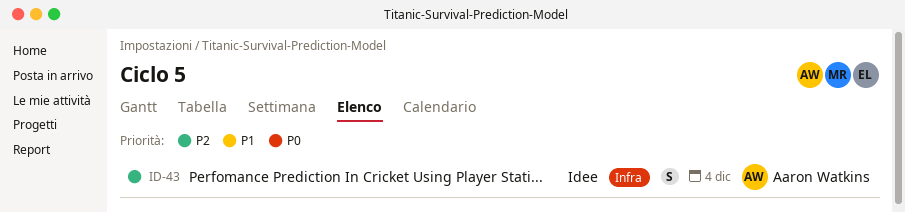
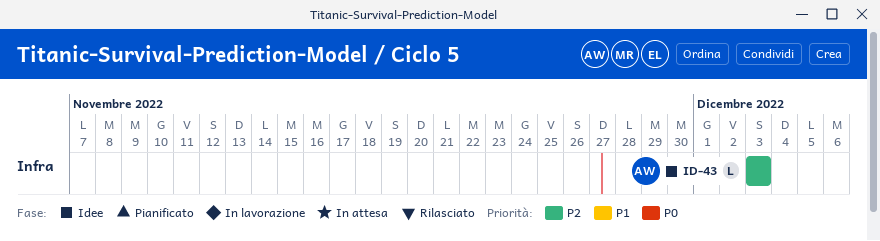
ID-43, estimate: S -> L
ID-43, due: Dec 4 -> Dec 3

